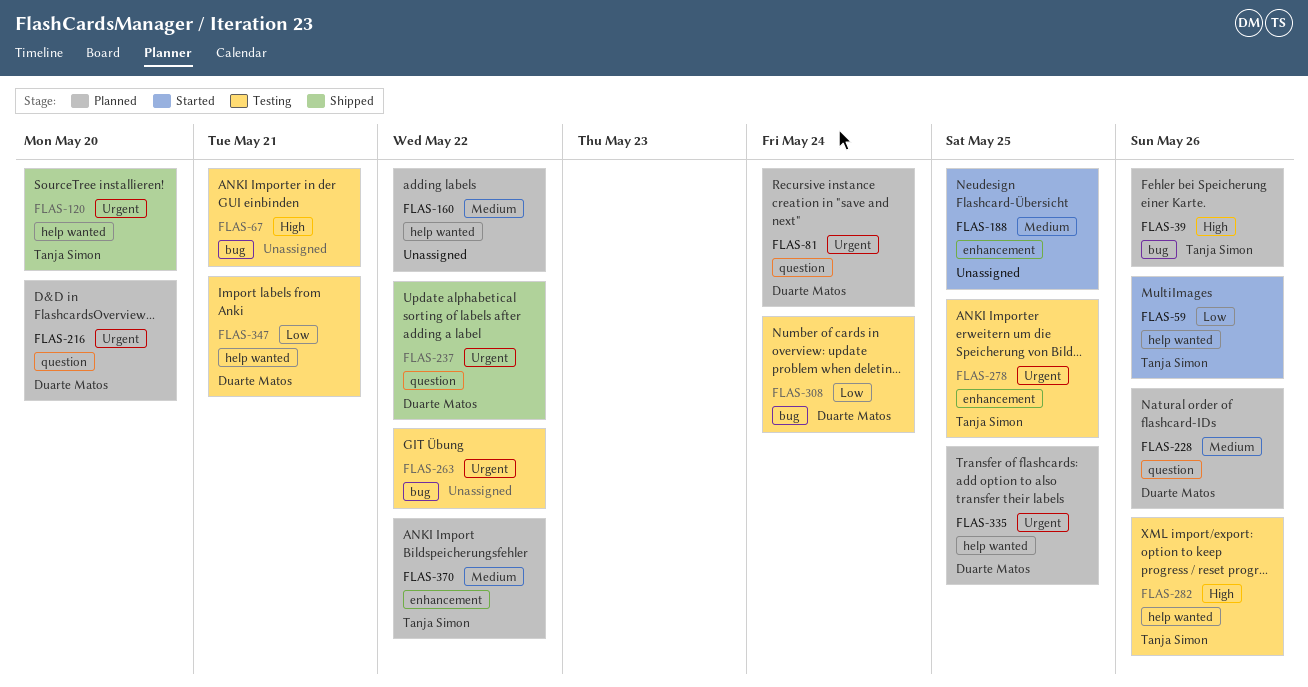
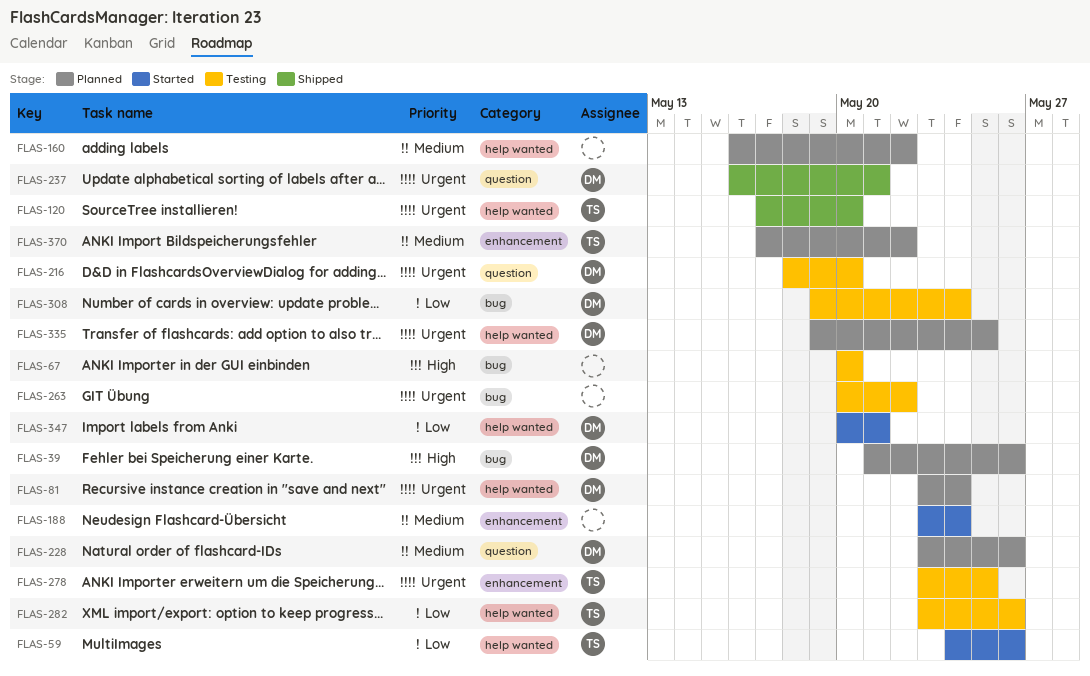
FLAS-39, owner: Tanja Simon -> Duarte Matos
FLAS-67, due: May 21 -> May 20
FLAS-81, label: question -> help wanted
FLAS-188, due: May 25 -> May 24
FLAS-216, status: Planned -> Testing
FLAS-237, due: May 22 -> May 21
FLAS-282, priority: High -> Low
FLAS-347, status: Testing -> Started

